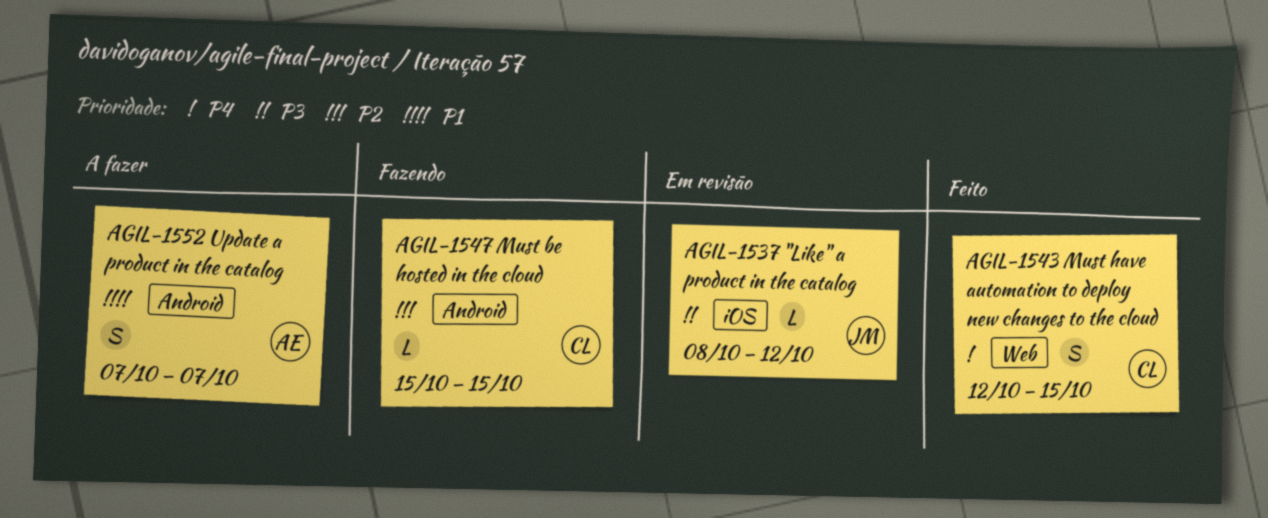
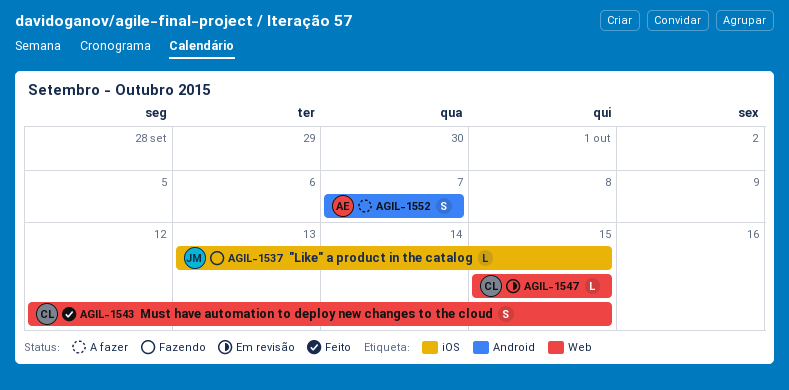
AGIL-1537, status: Em revisão -> Fazendo
AGIL-1537, start: Oct 8 -> Oct 13
AGIL-1537, due: Oct 12 -> Oct 15
AGIL-1547, status: Fazendo -> Em revisão
AGIL-1547, label: Android -> Web

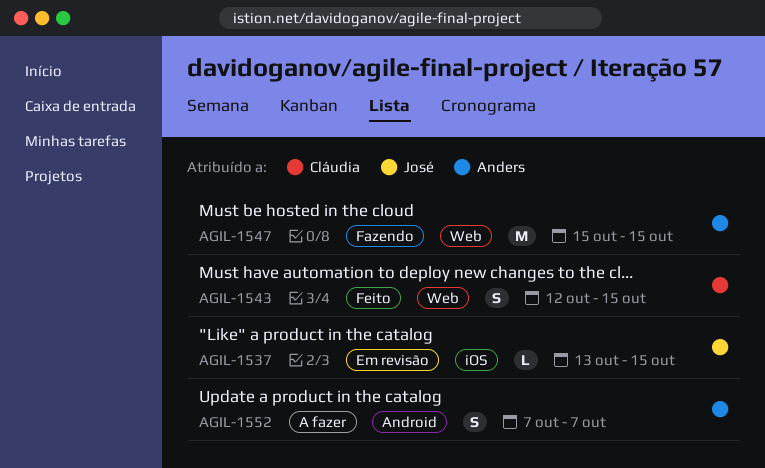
AGIL-1537, status: Fazendo -> Em revisão
AGIL-1547, status: Em revisão -> Fazendo
AGIL-1547, owner: Cláudia -> Anders
AGIL-1547, estimate: L -> M

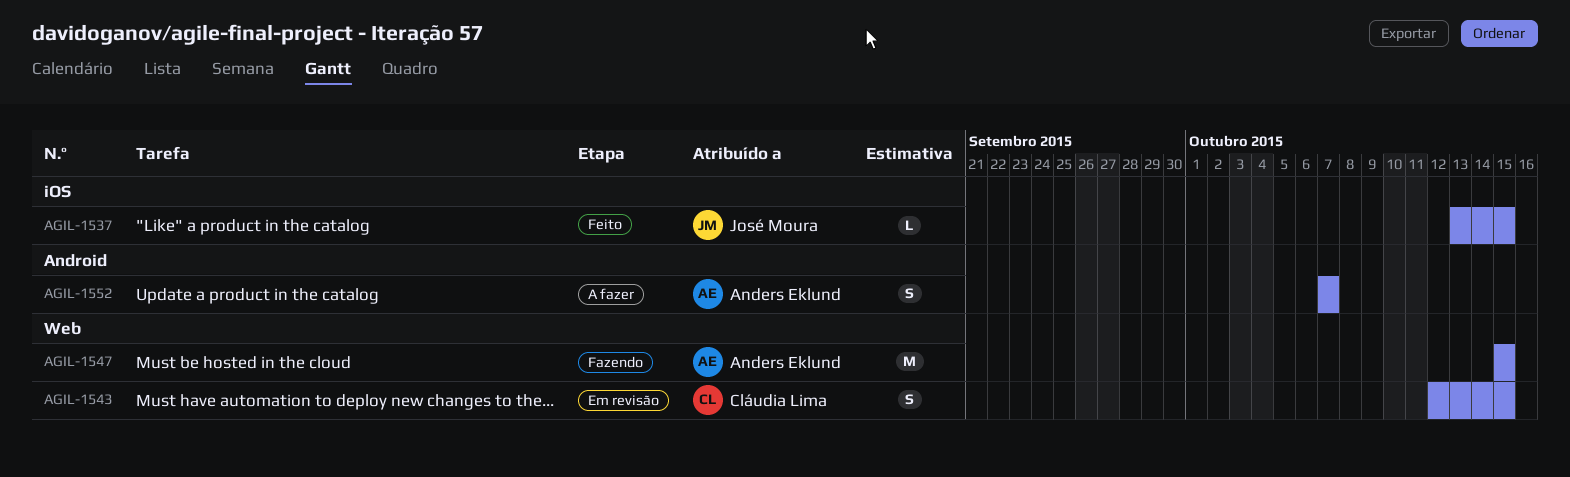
AGIL-1537, status: Em revisão -> Feito
AGIL-1543, status: Feito -> Em revisão

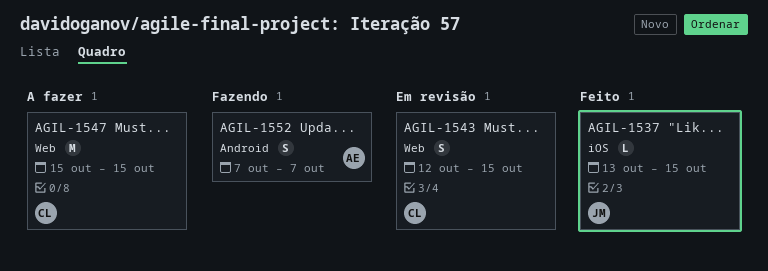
AGIL-1547, status: Fazendo -> A fazer
AGIL-1547, owner: Anders Eklund -> Cláudia Lima
AGIL-1552, status: A fazer -> Fazendo

